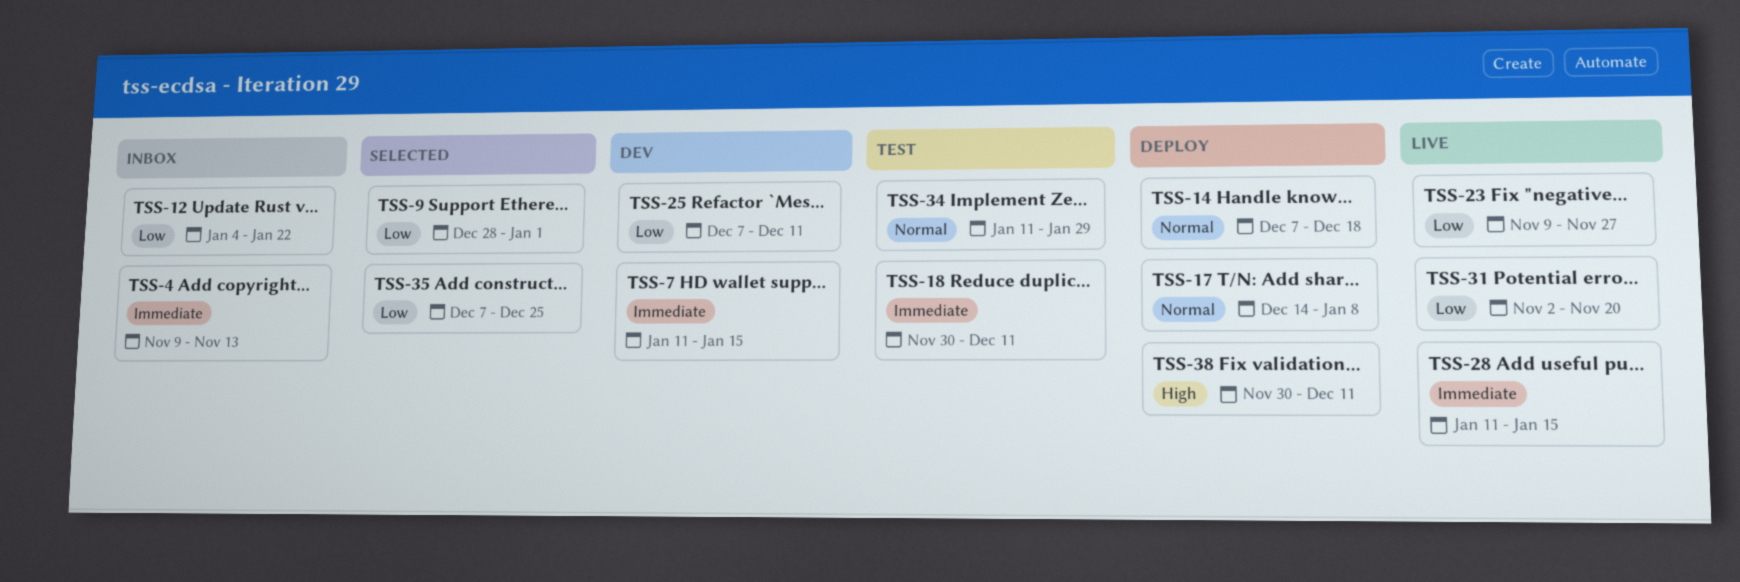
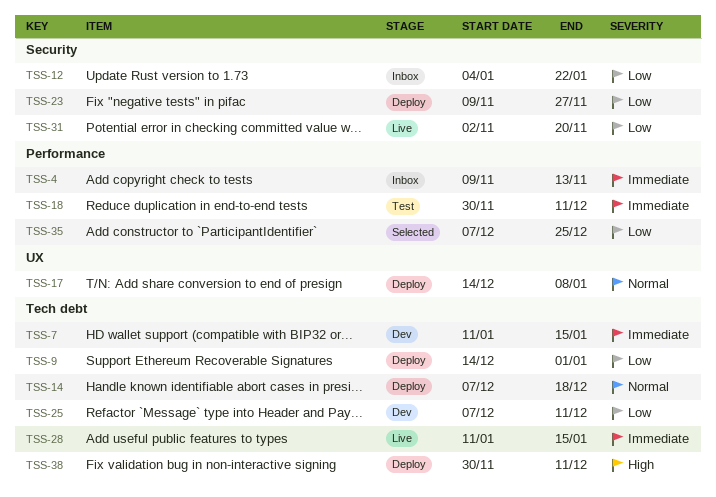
TSS-9, status: Selected -> Deploy
TSS-9, start: Dec 28 -> Dec 14
TSS-23, status: Live -> Deploy
TSS-34: present -> none

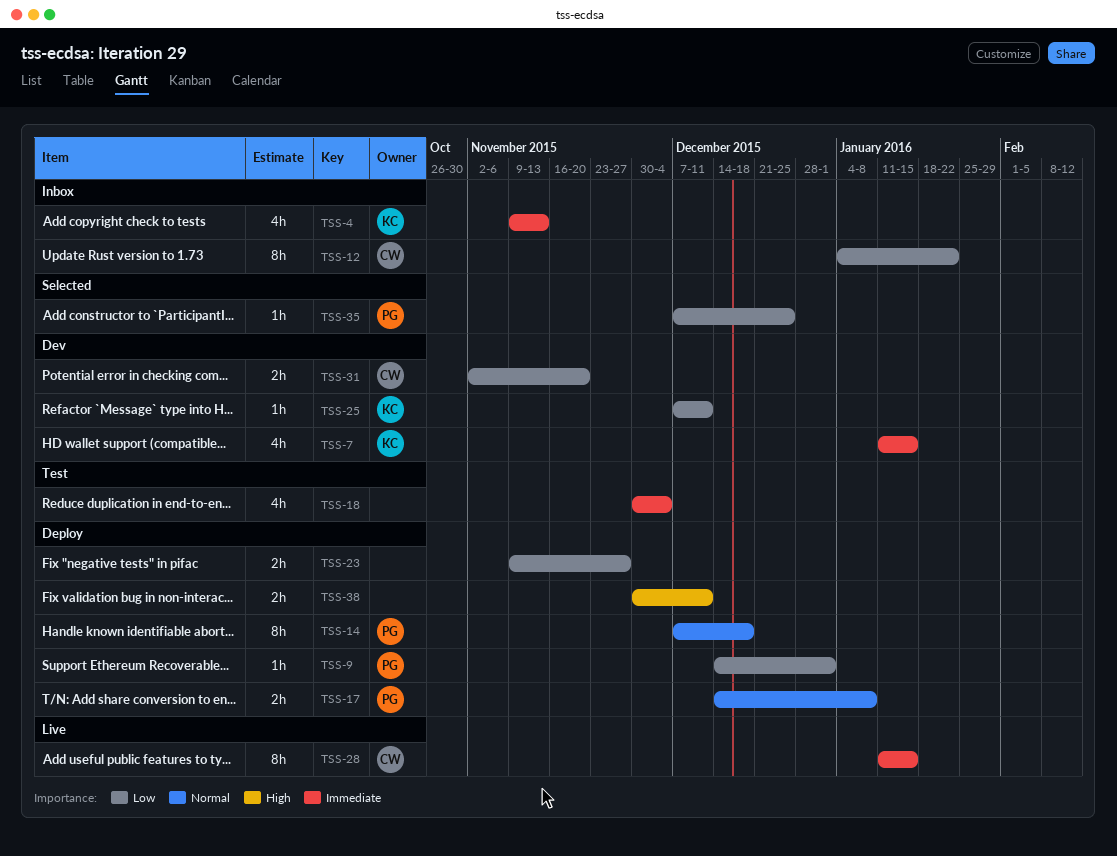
TSS-18, due: Dec 11 -> Dec 4
TSS-31, status: Live -> Dev

